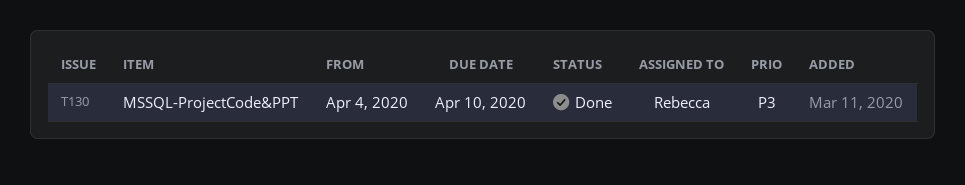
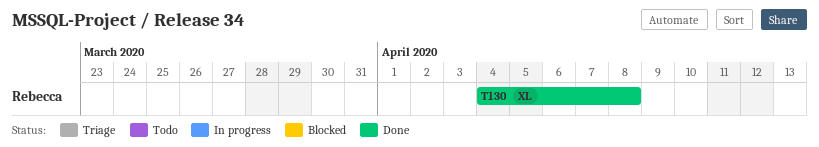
T130, due: Apr 10 -> Apr 8

